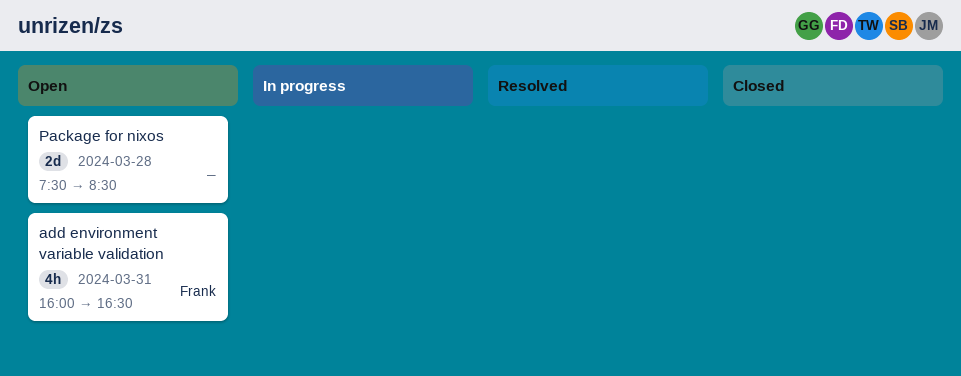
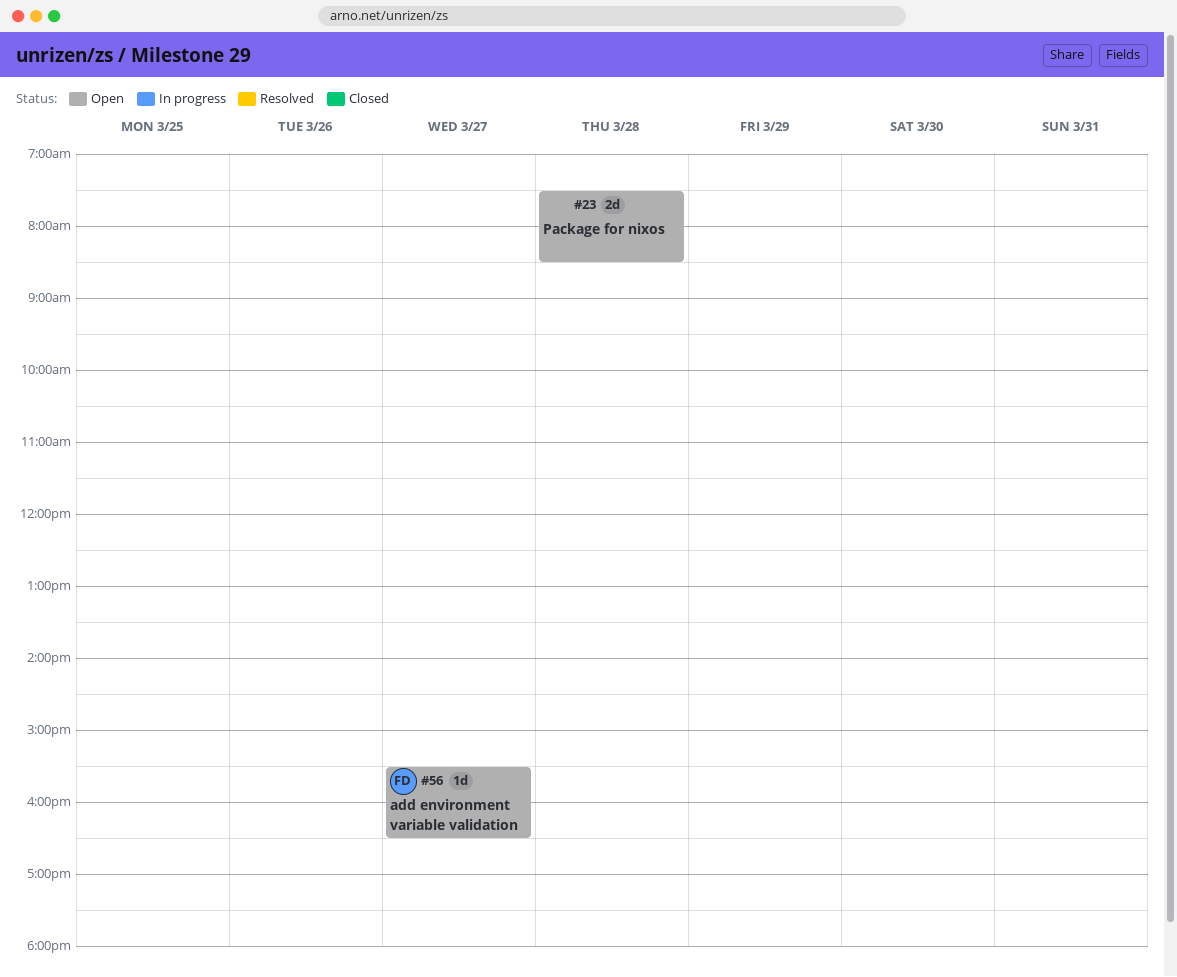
add environment variable validation, estimate: 4h -> 1d
add environment variable validation, day: Mar 31 -> Mar 27
add environment variable validation, begins: 16:00 -> 15:30

